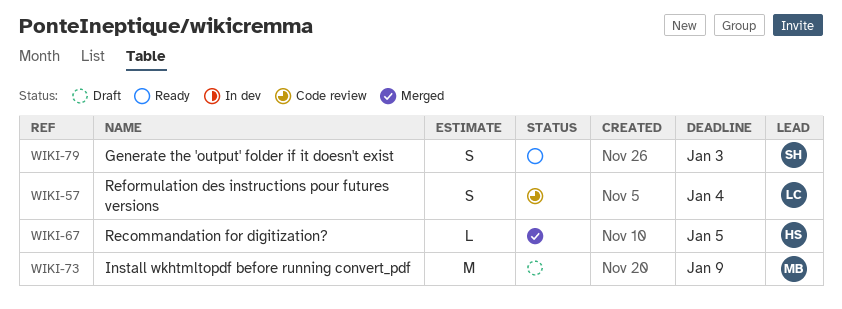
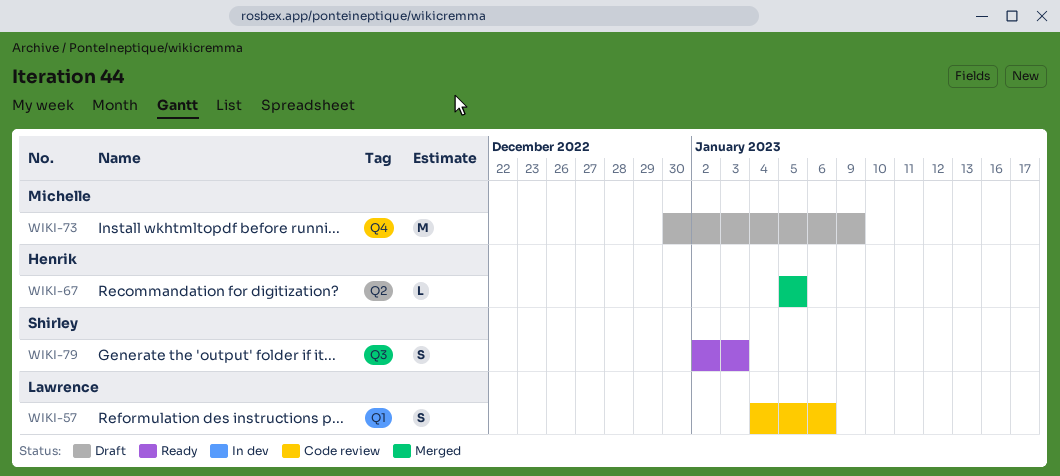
WIKI-57, due: Jan 4 -> Jan 6

